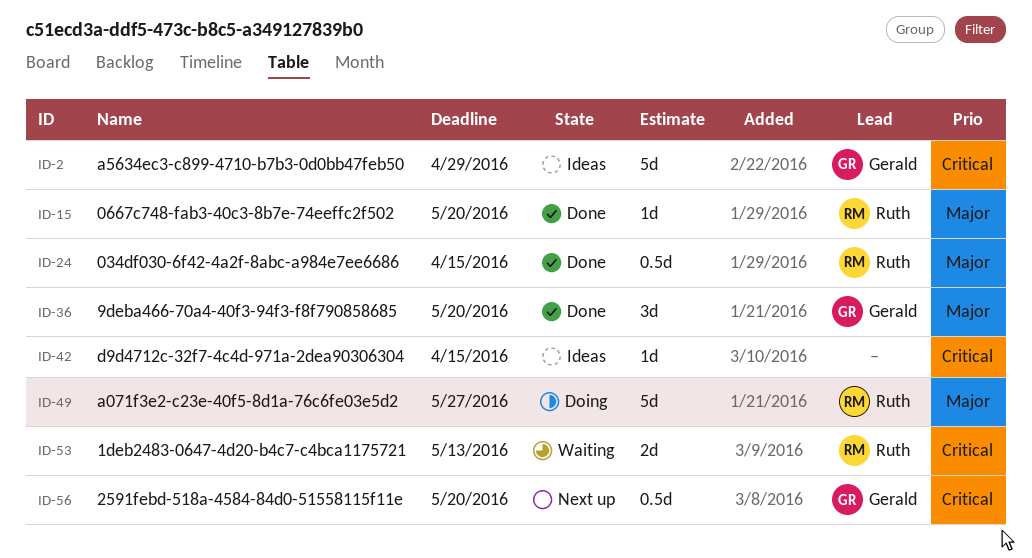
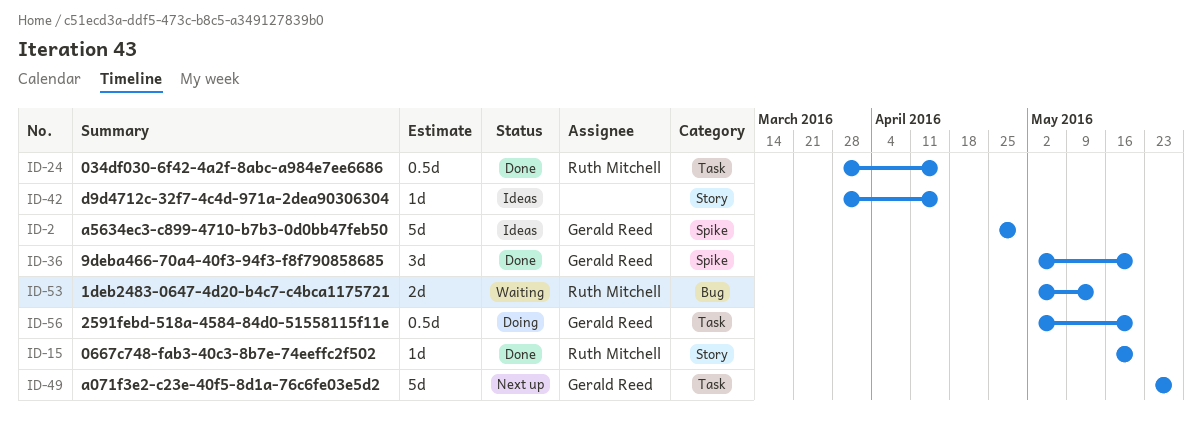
ID-49, status: Doing -> Next up
ID-49, owner: Ruth Mitchell -> Gerald Reed
ID-56, status: Next up -> Doing

